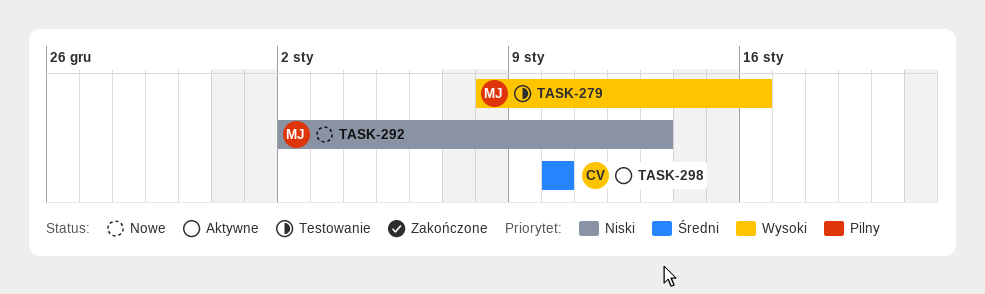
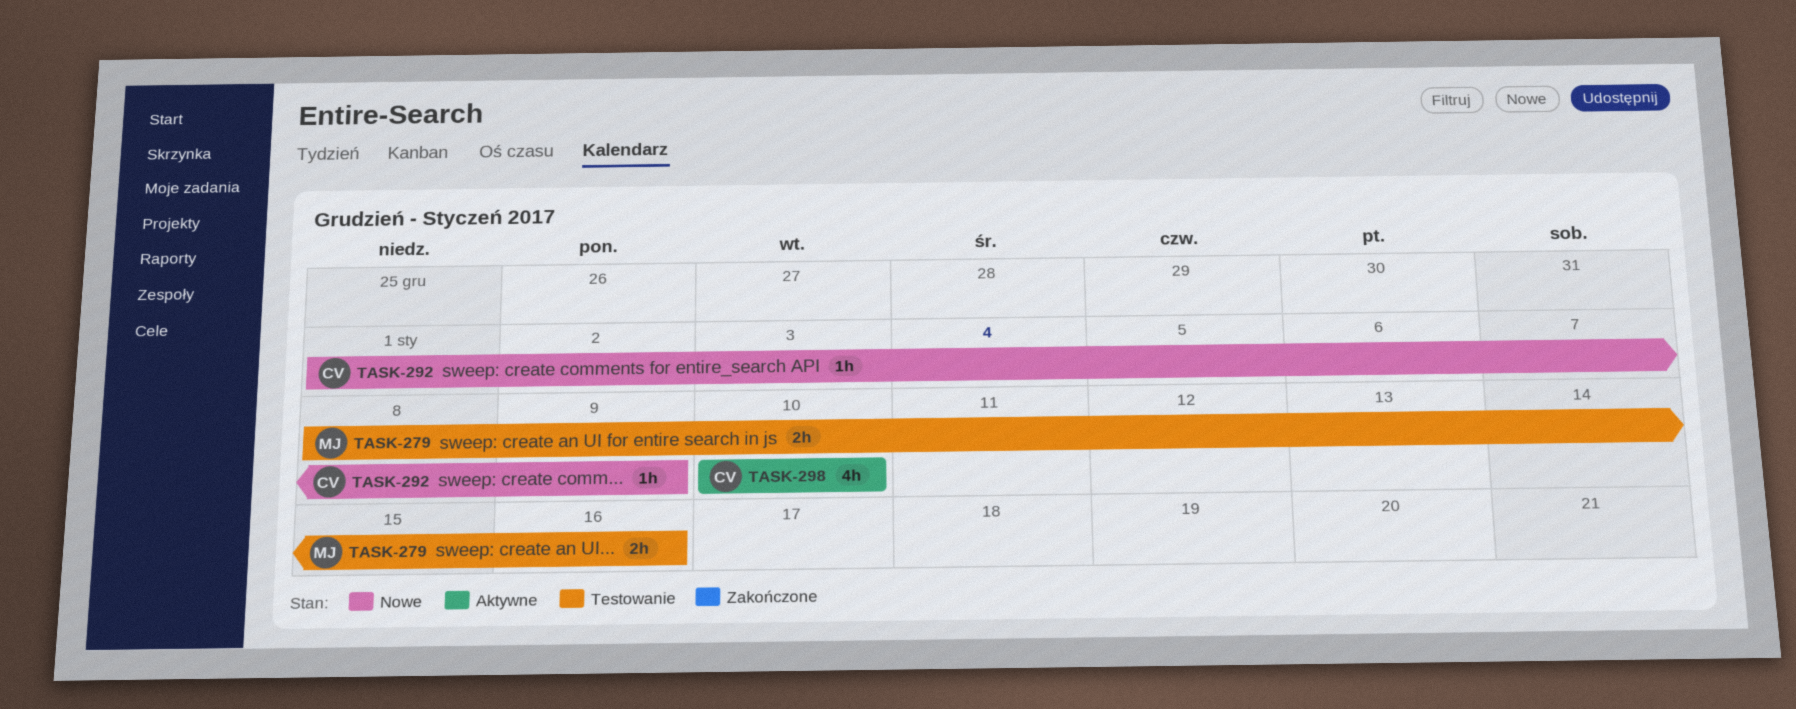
TASK-292, owner: MJ -> CV
TASK-292, start: Jan 2 -> Jan 1
TASK-292, due: Jan 13 -> Jan 9

